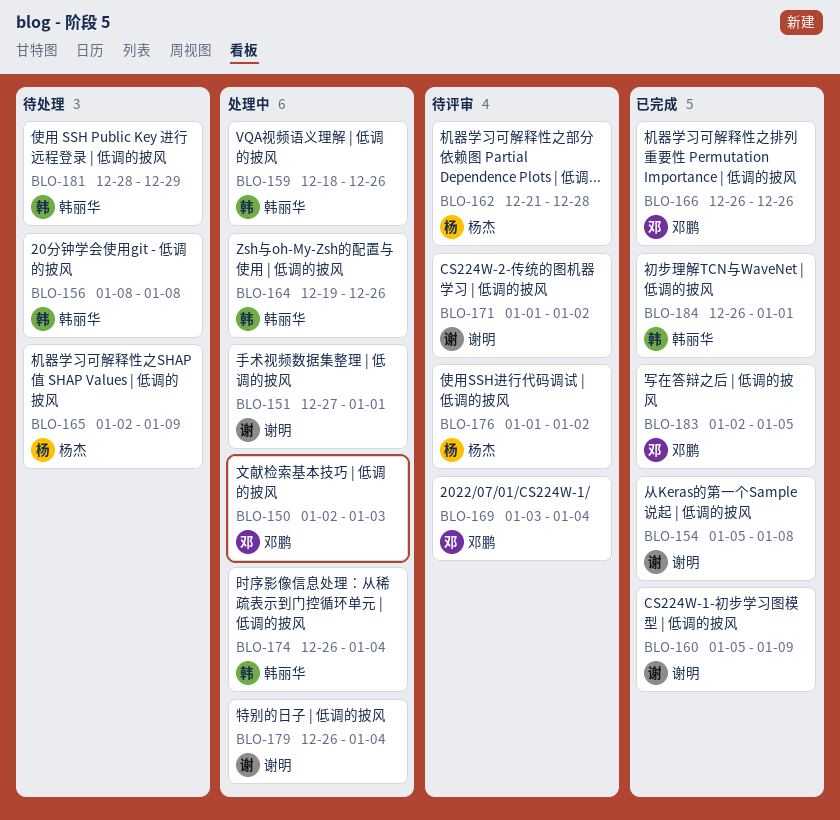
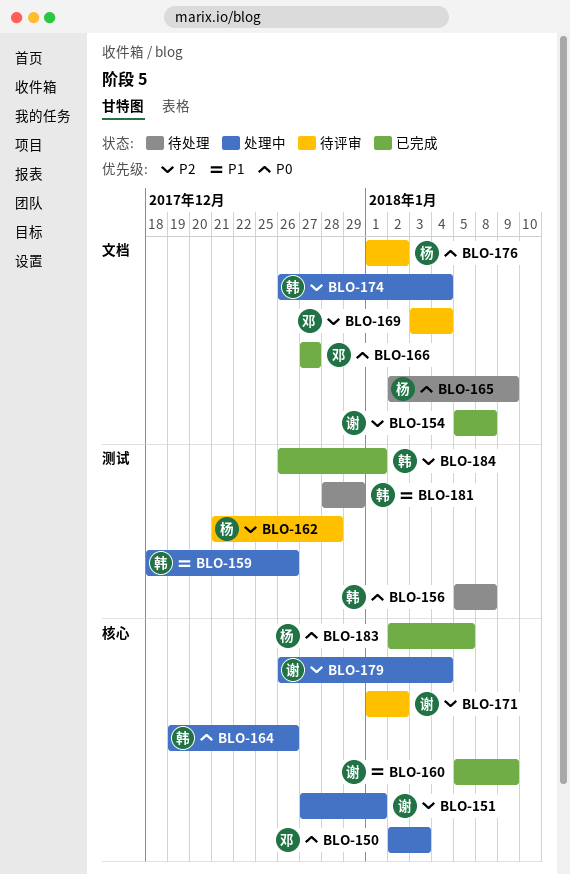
BLO-156, start: Jan 8 -> Jan 5
BLO-166, start: Dec 26 -> Dec 27
BLO-166, due: Dec 26 -> Dec 27
BLO-183, owner: 邓鹏 -> 杨杰

